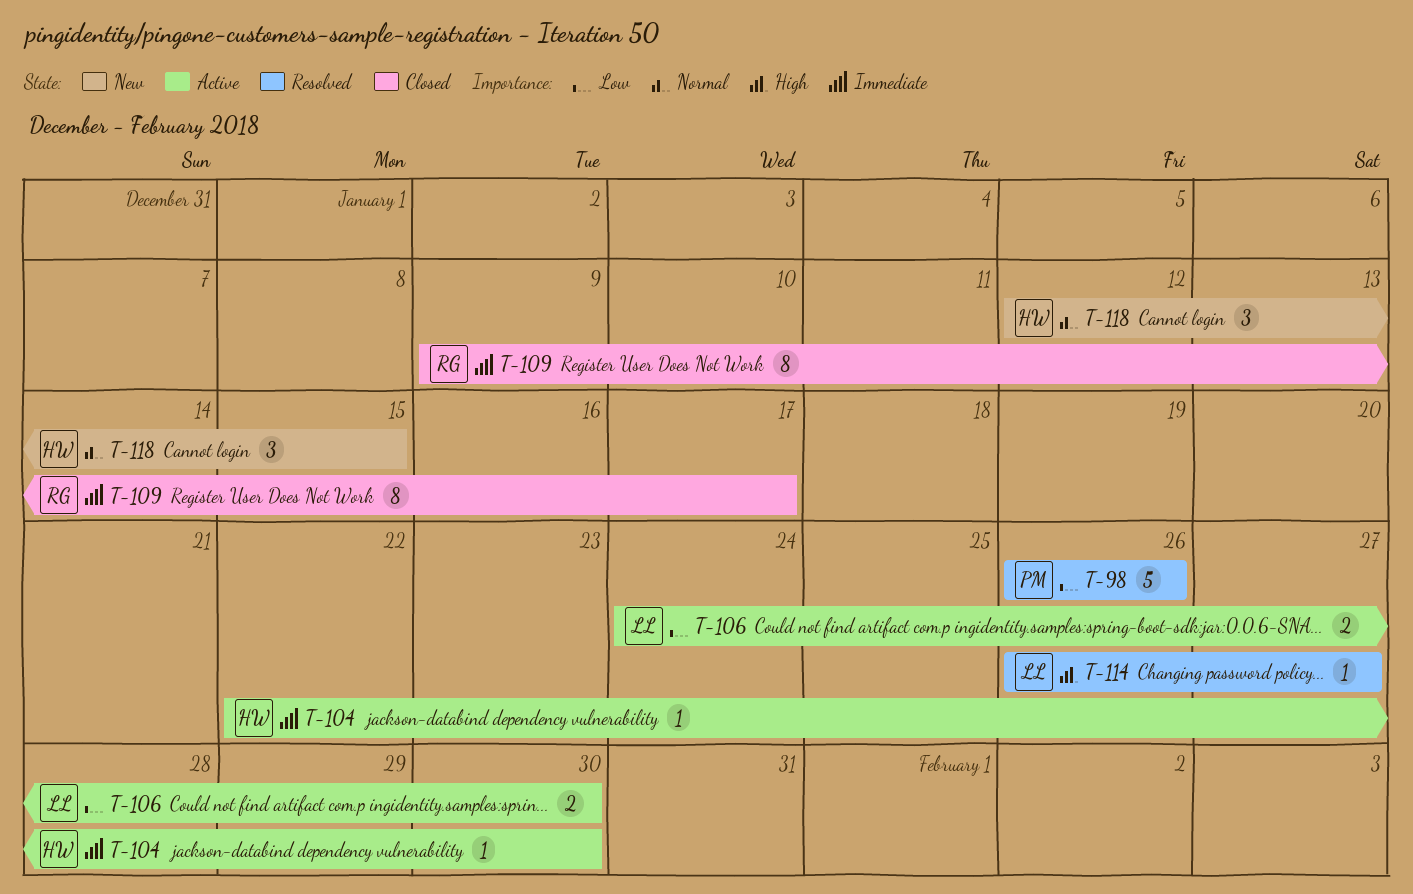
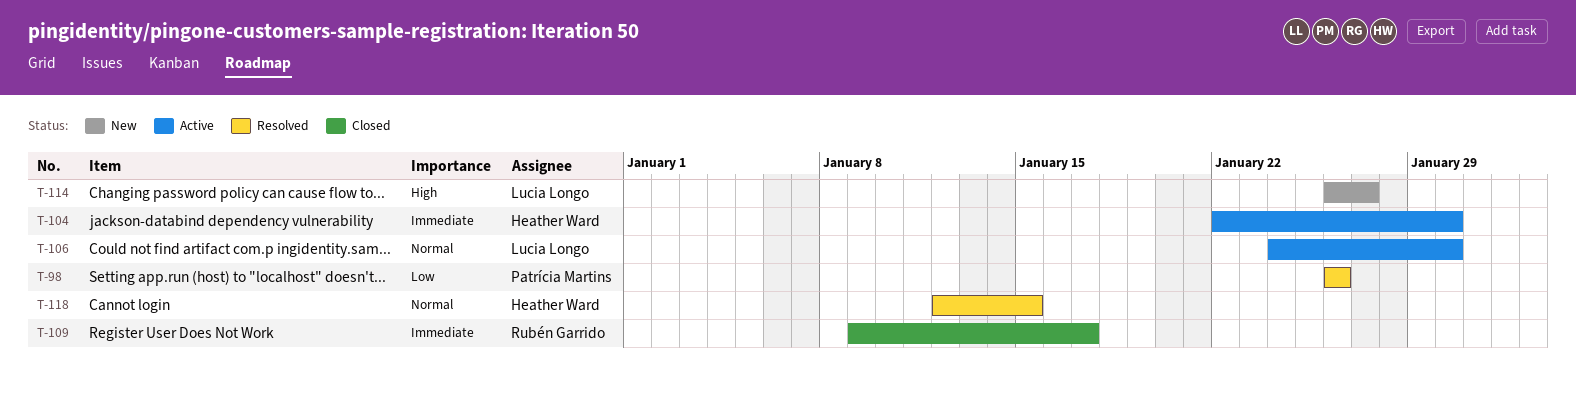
T-106, priority: Low -> Normal
T-114, status: Resolved -> New
T-118, status: New -> Resolved

